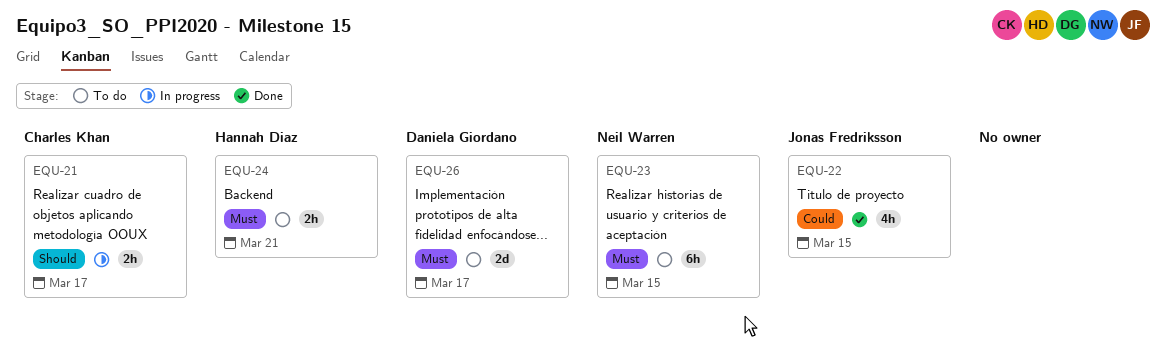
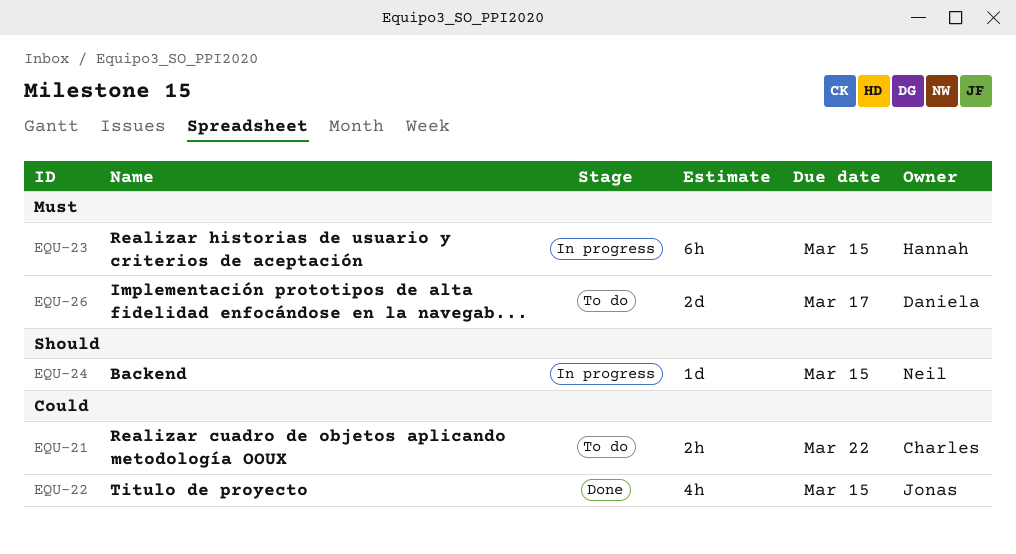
EQU-21, status: In progress -> To do
EQU-21, priority: Should -> Could
EQU-21, due: Mar 17 -> Mar 22
EQU-23, status: To do -> In progress
EQU-23, owner: Neil Warren -> Hannah Diaz
EQU-24, status: To do -> In progress
EQU-24, owner: Hannah Diaz -> Neil Warren
EQU-24, priority: Must -> Should
EQU-24, estimate: 2h -> 1d
EQU-24, due: Mar 21 -> Mar 15

